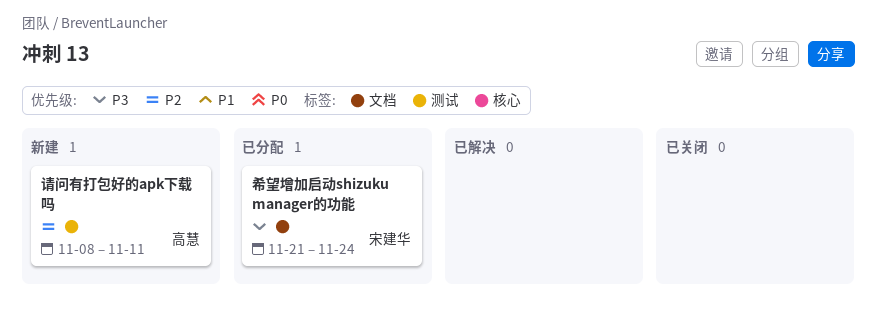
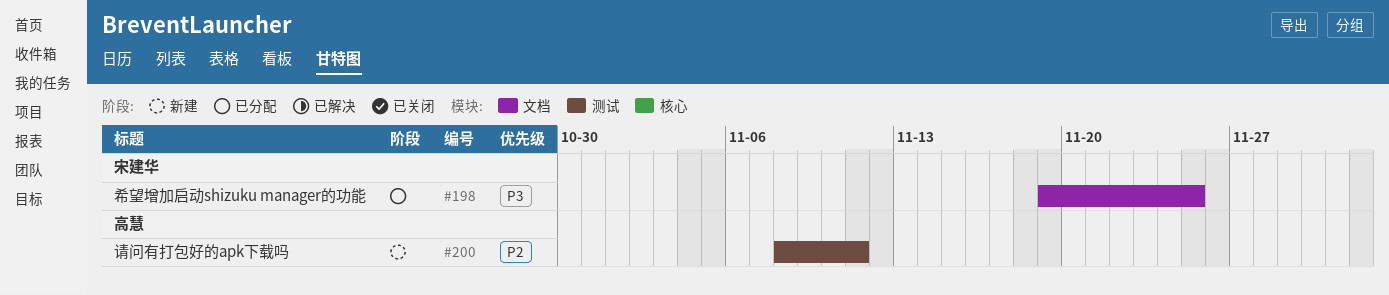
希望增加启动shizuku manager的功能, start: Nov 21 -> Nov 19
希望增加启动shizuku manager的功能, due: Nov 24 -> Nov 25

